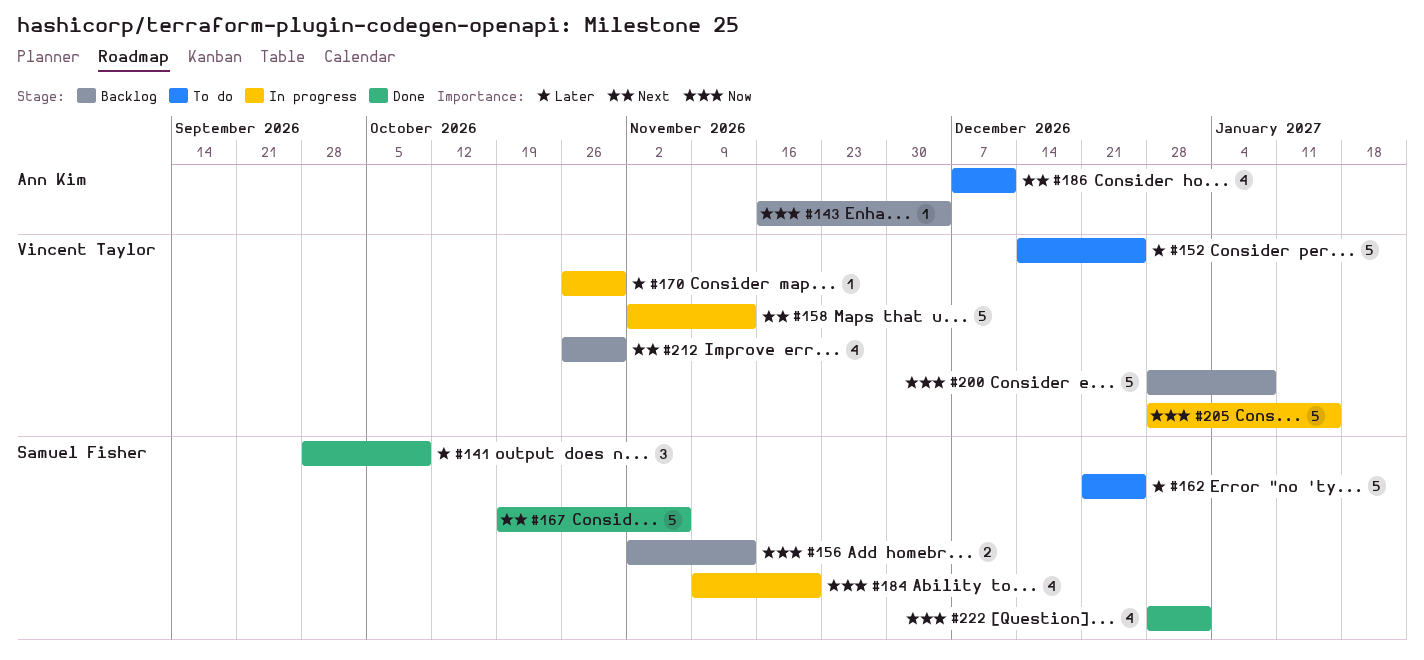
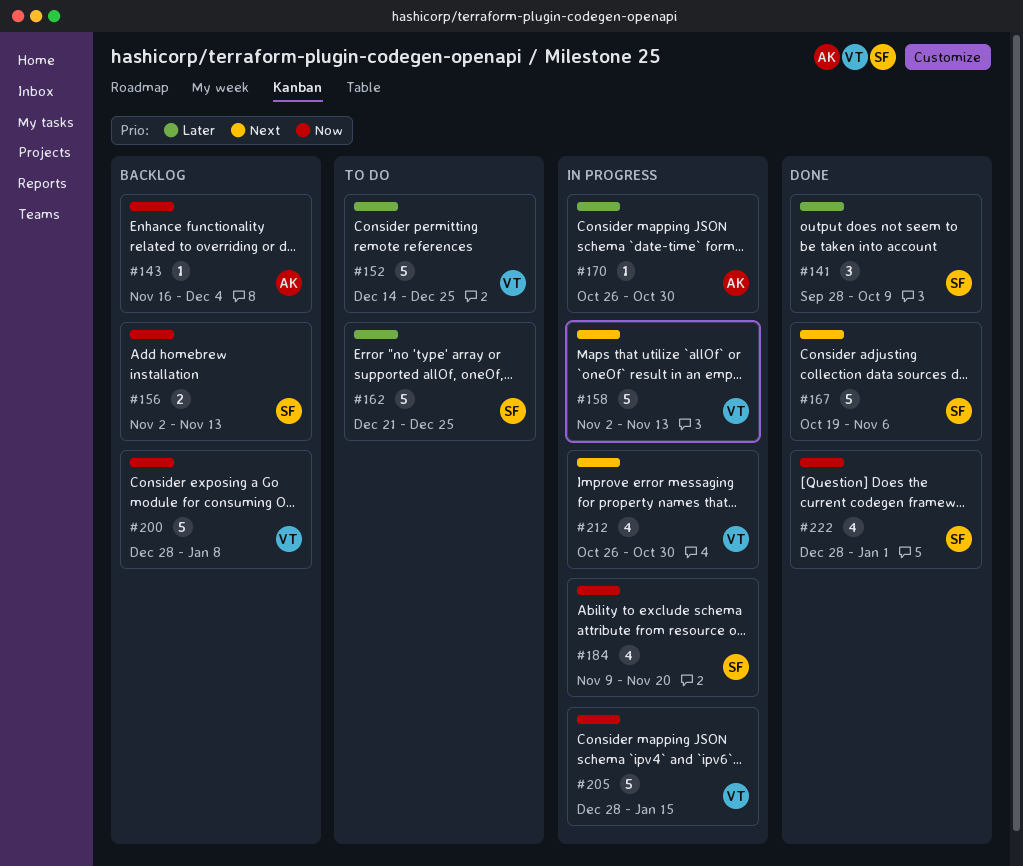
#170, owner: Vincent Taylor -> Ann Kim
#186: present -> none
#212, status: Backlog -> In progress

